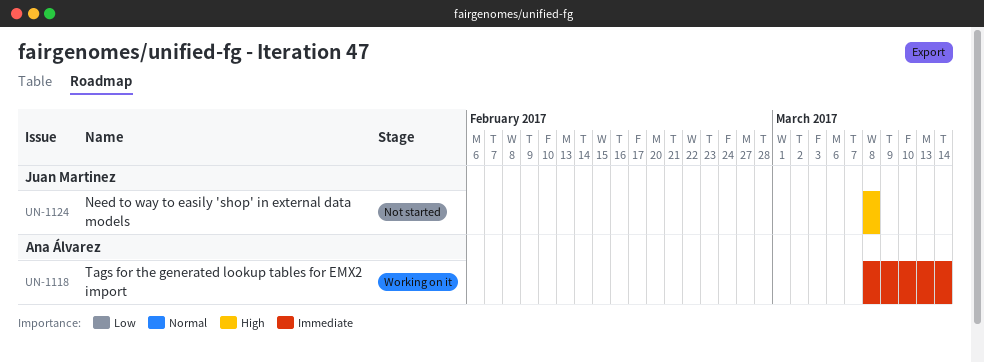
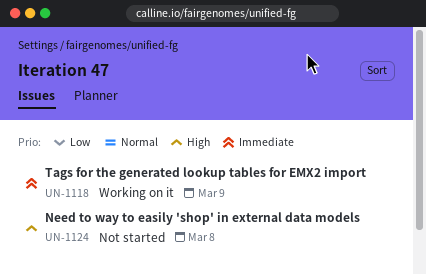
UN-1118, due: Mar 14 -> Mar 9

